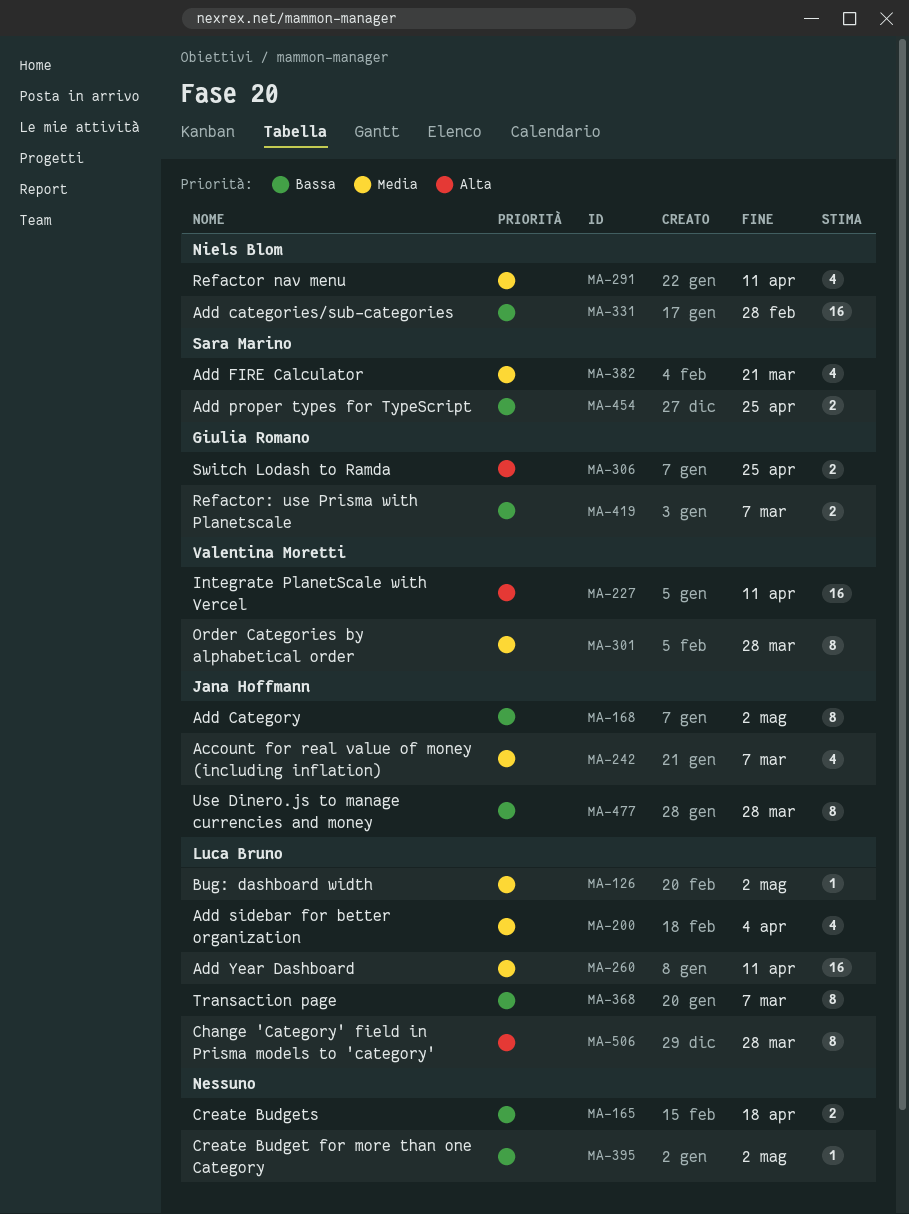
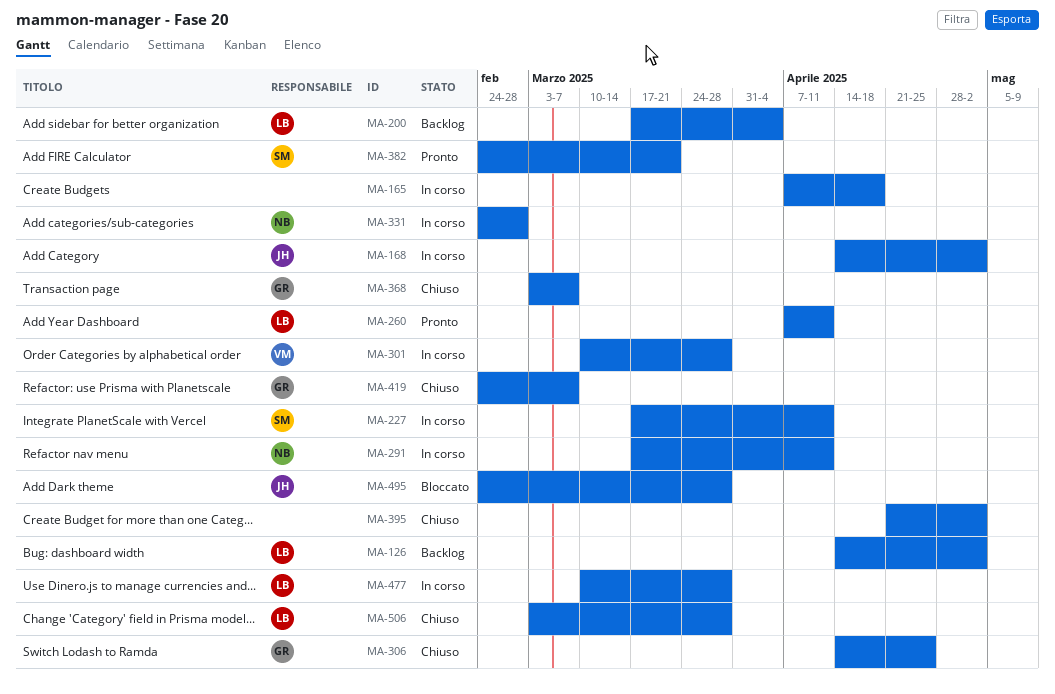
MA-227, owner: Valentina Moretti -> Sara Marino
MA-242: present -> none
MA-368, owner: Luca Bruno -> Giulia Romano
MA-454: present -> none
MA-477, owner: Jana Hoffmann -> Luca Bruno
MA-495: none -> present

